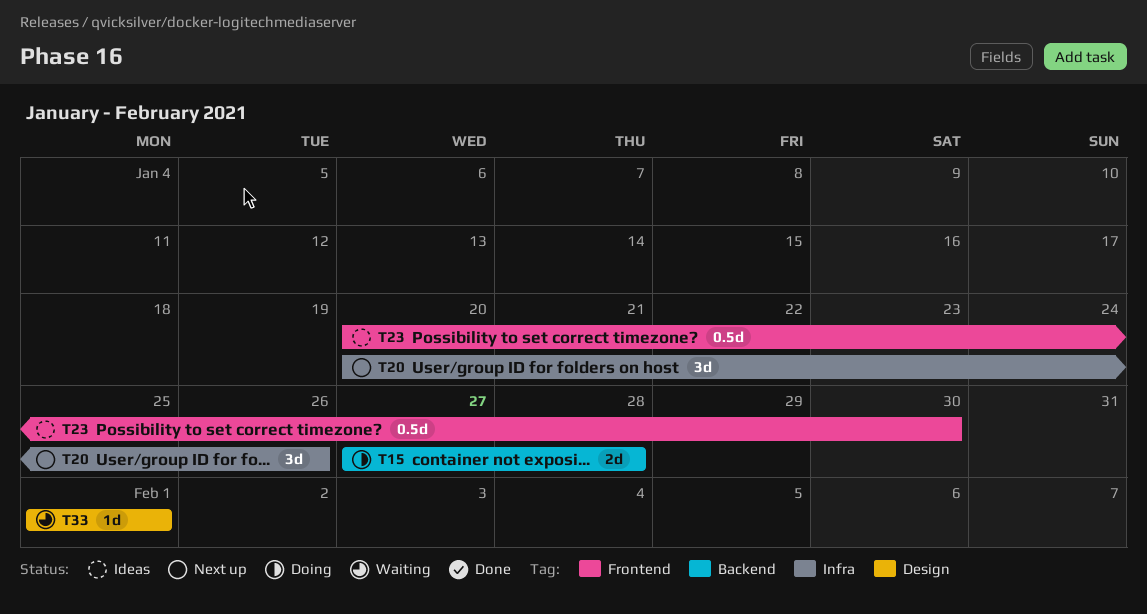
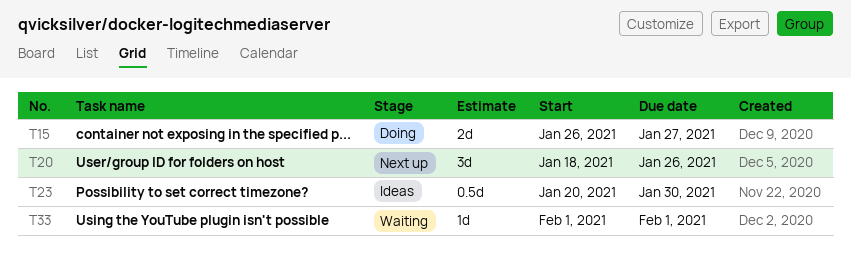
T15, start: Jan 27 -> Jan 26
T15, due: Jan 28 -> Jan 27
T20, start: Jan 20 -> Jan 18

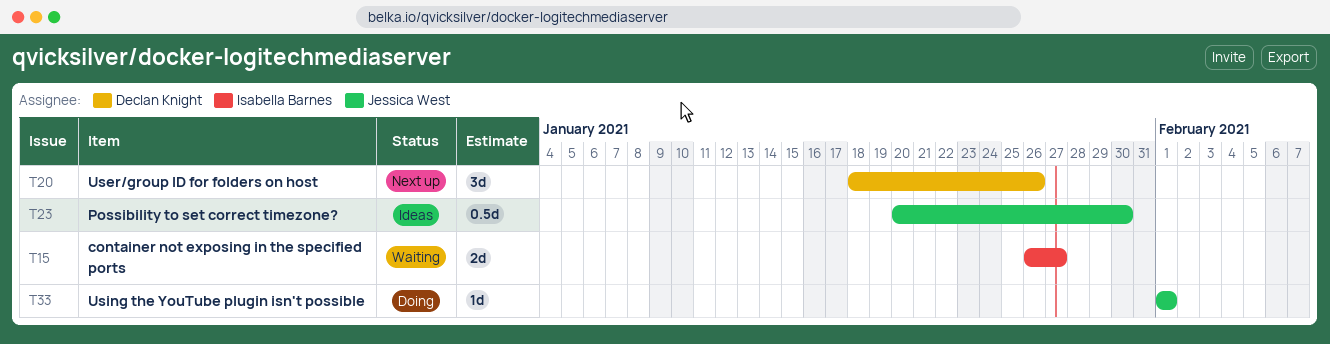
T15, status: Doing -> Waiting
T33, status: Waiting -> Doing

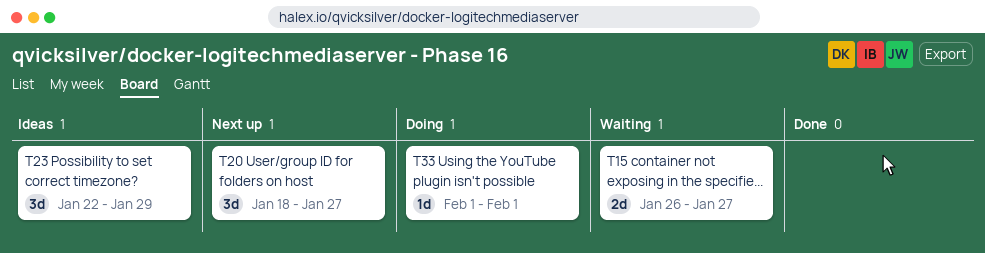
T20, due: Jan 26 -> Jan 27
T23, estimate: 0.5d -> 3d
T23, start: Jan 20 -> Jan 22
T23, due: Jan 30 -> Jan 29

